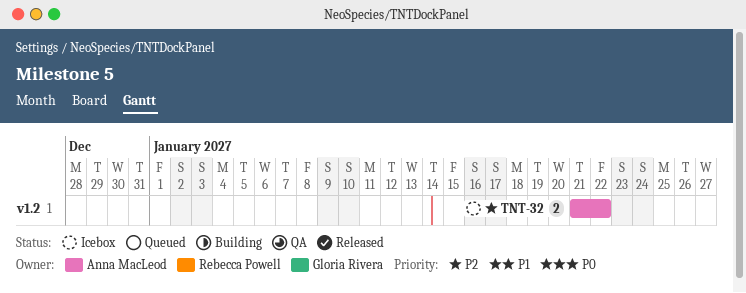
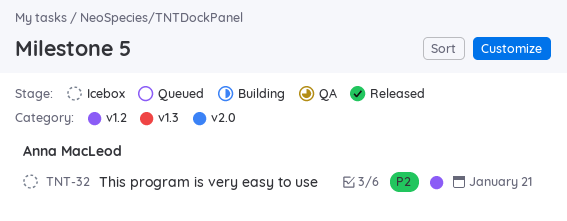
TNT-32, due: Jan 22 -> Jan 21

